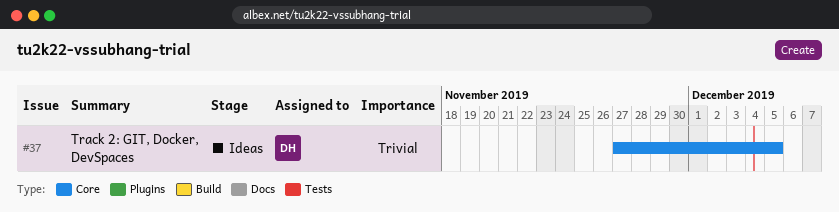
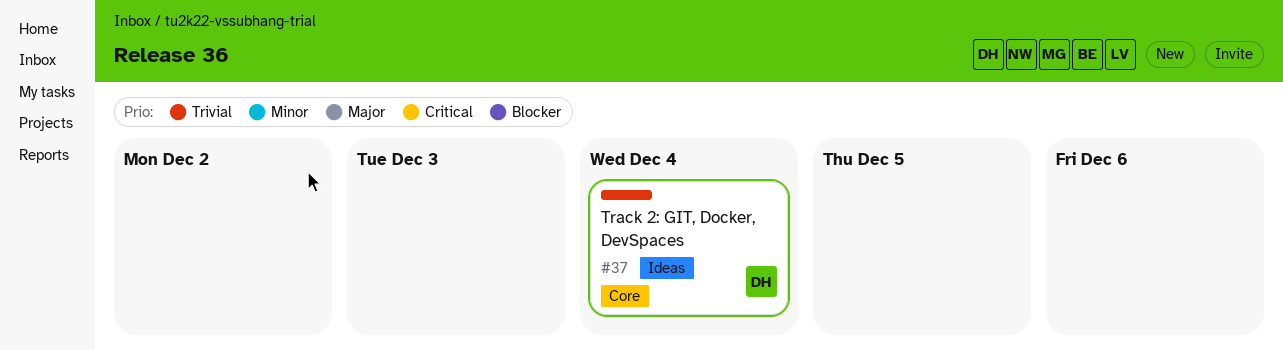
#37, due: Dec 5 -> Dec 4

